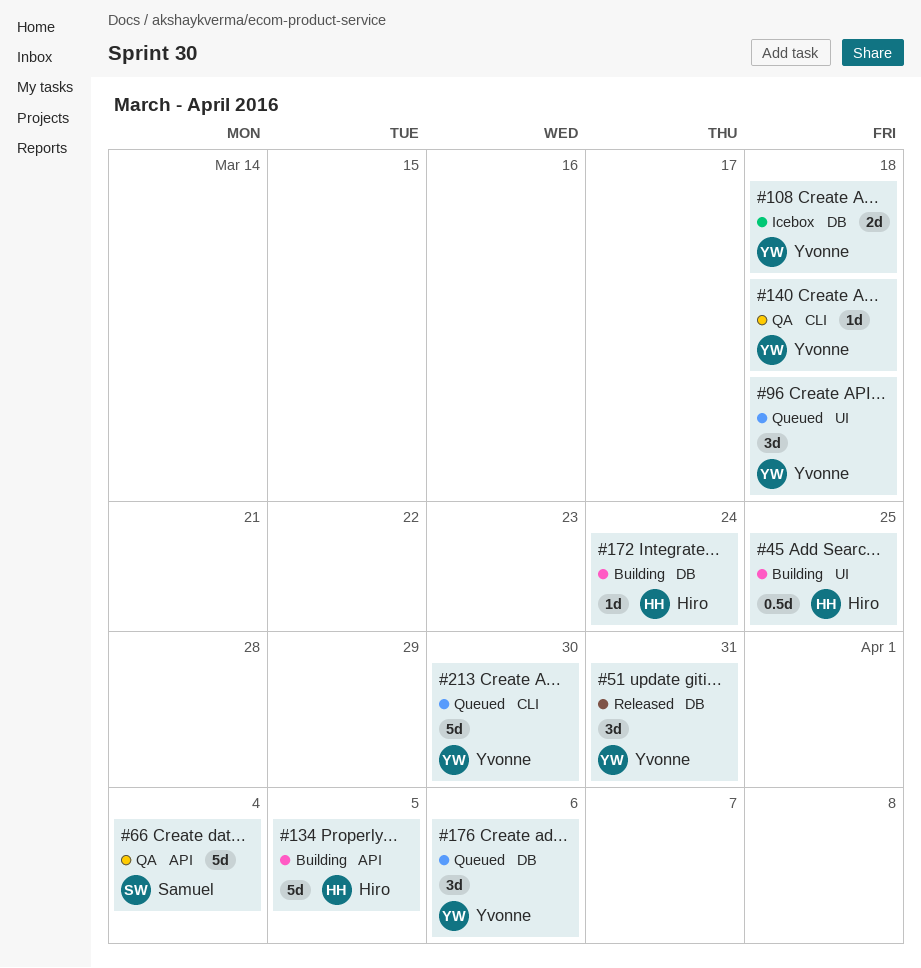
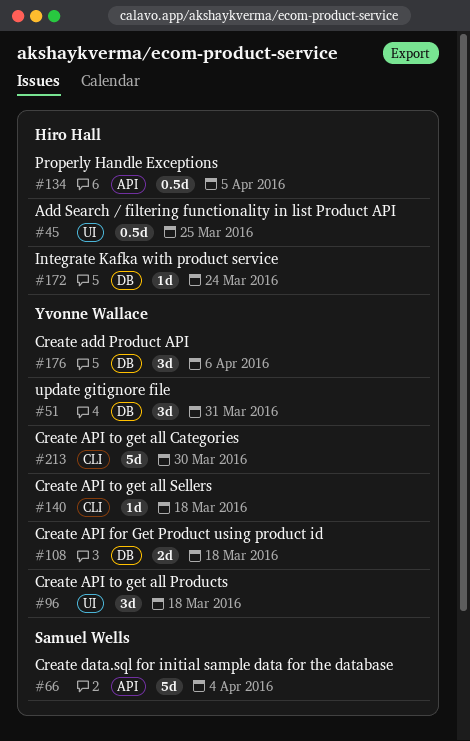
#134, estimate: 5d -> 0.5d

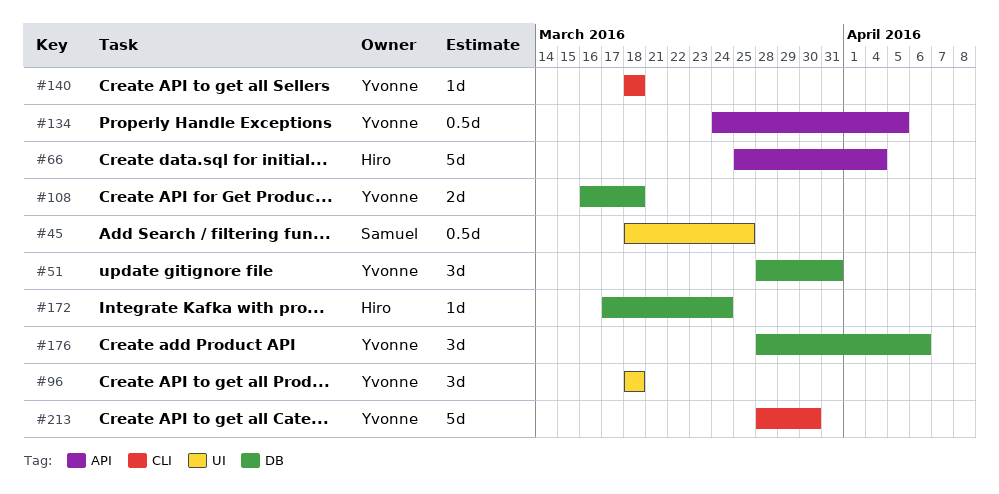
#45, owner: Hiro Hall -> Samuel Wells
#66, owner: Samuel Wells -> Hiro Hall
#134, owner: Hiro Hall -> Yvonne Wallace

